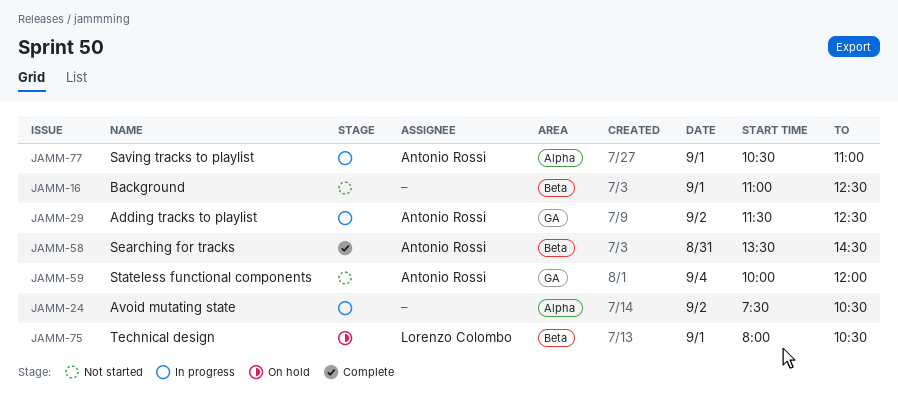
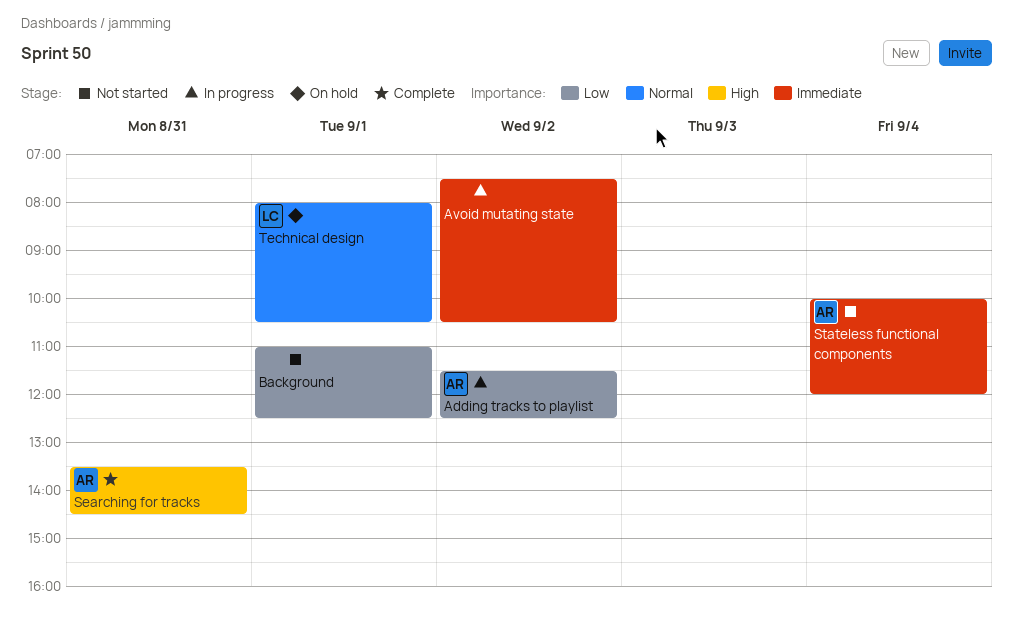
Saving tracks to playlist: present -> none

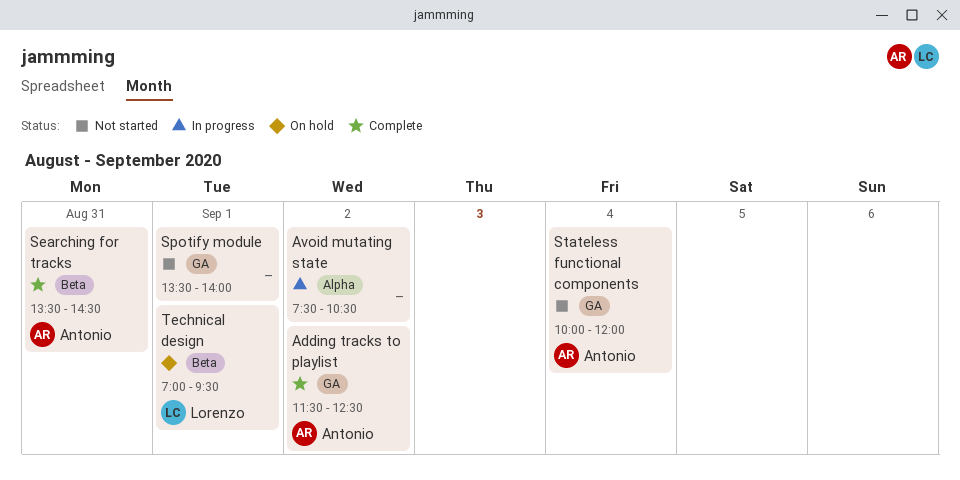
Adding tracks to playlist, status: In progress -> Complete
Background: present -> none
Spotify module: none -> present
Technical design, begins: 08:00 -> 07:00
Technical design, ends: 10:30 -> 09:30

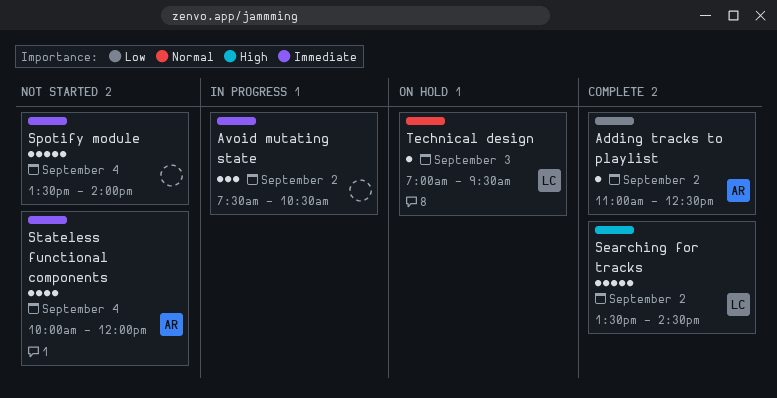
Adding tracks to playlist, begins: 11:30 -> 11:00
Searching for tracks, owner: Antonio -> Lorenzo
Searching for tracks, day: Aug 31 -> Sep 2
Spotify module, day: Sep 1 -> Sep 4
Technical design, day: Sep 1 -> Sep 3

